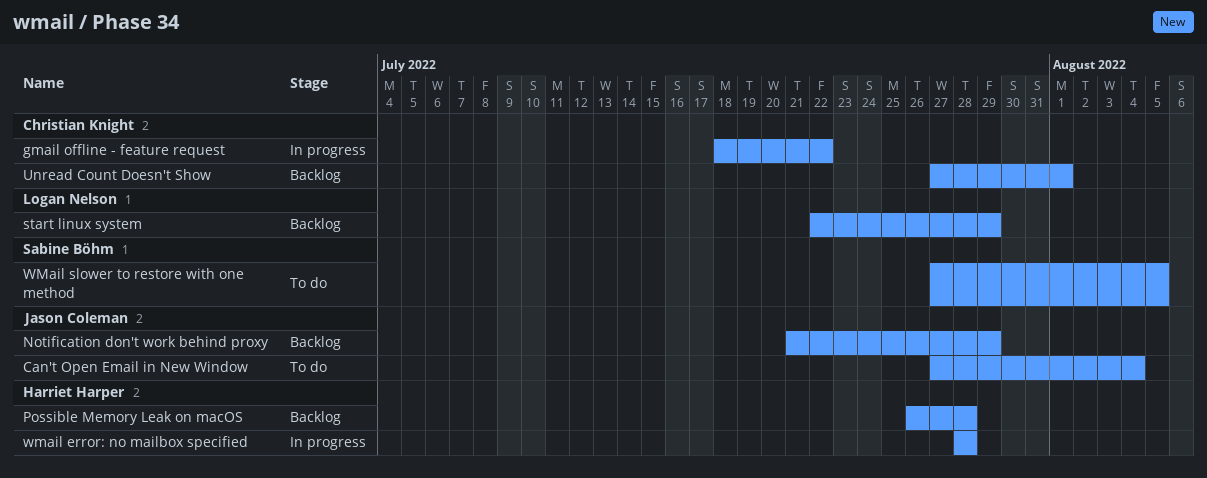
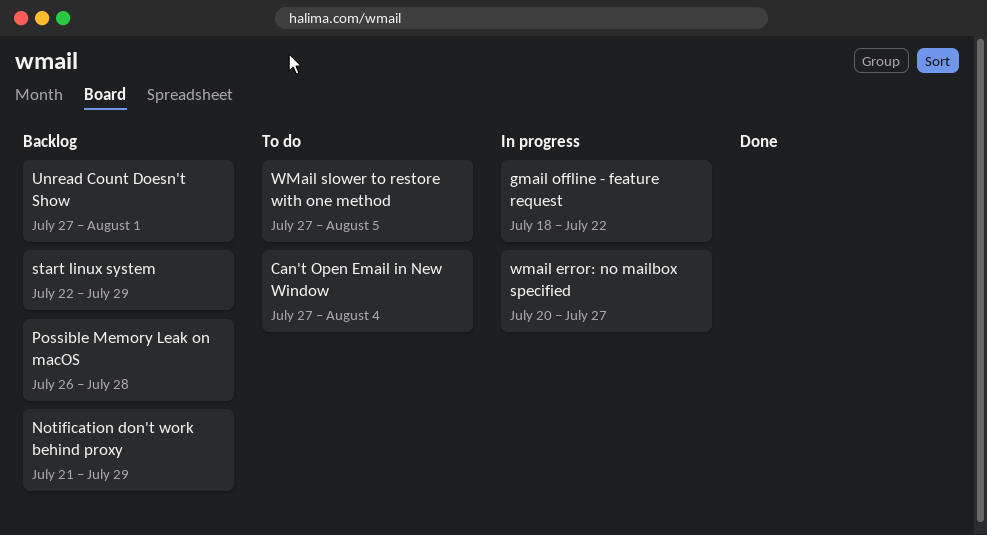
wmail error: no mailbox specified, start: Jul 28 -> Jul 20
wmail error: no mailbox specified, due: Jul 28 -> Jul 27

